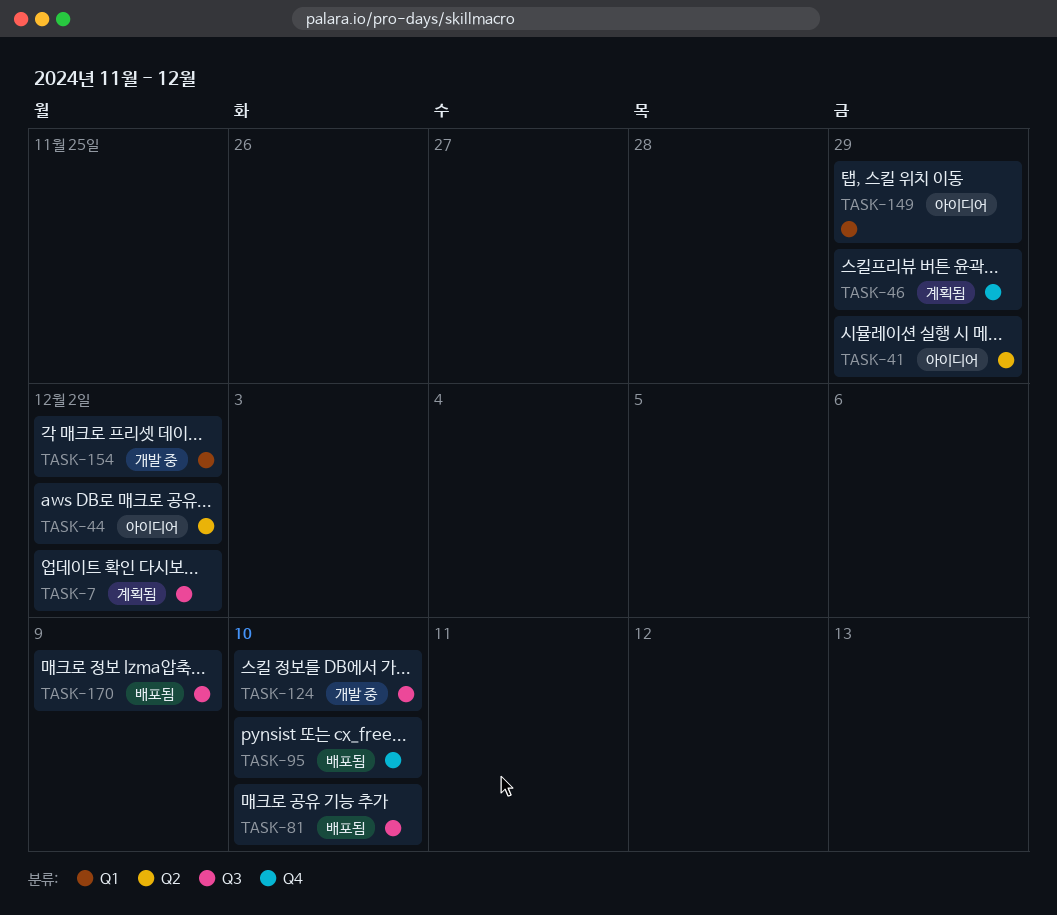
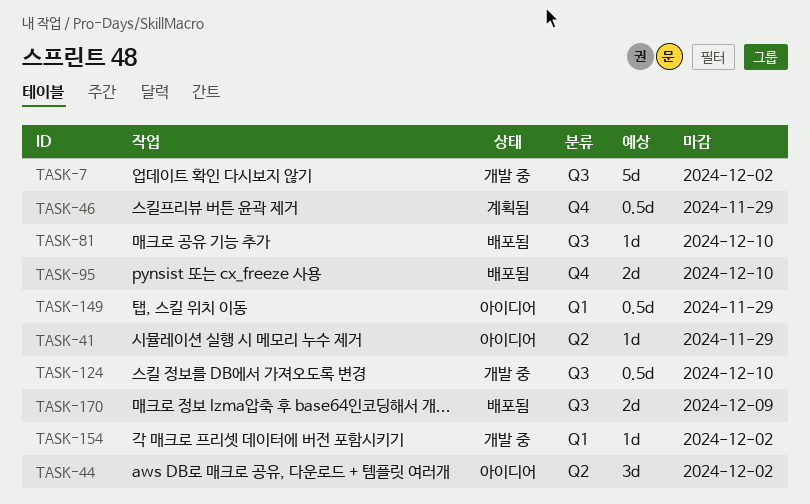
TASK-7, status: 계획됨 -> 개발 중

